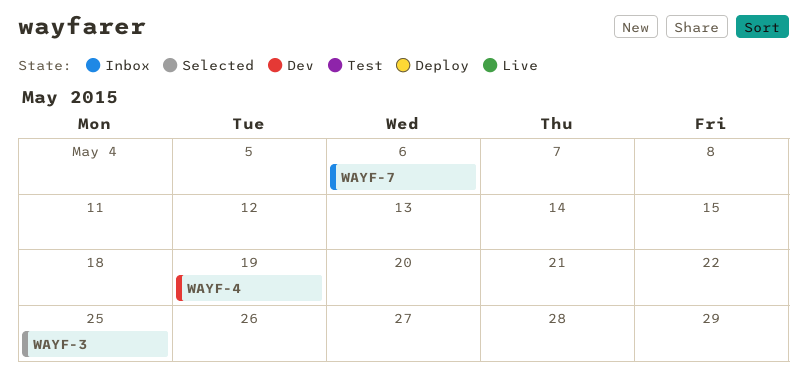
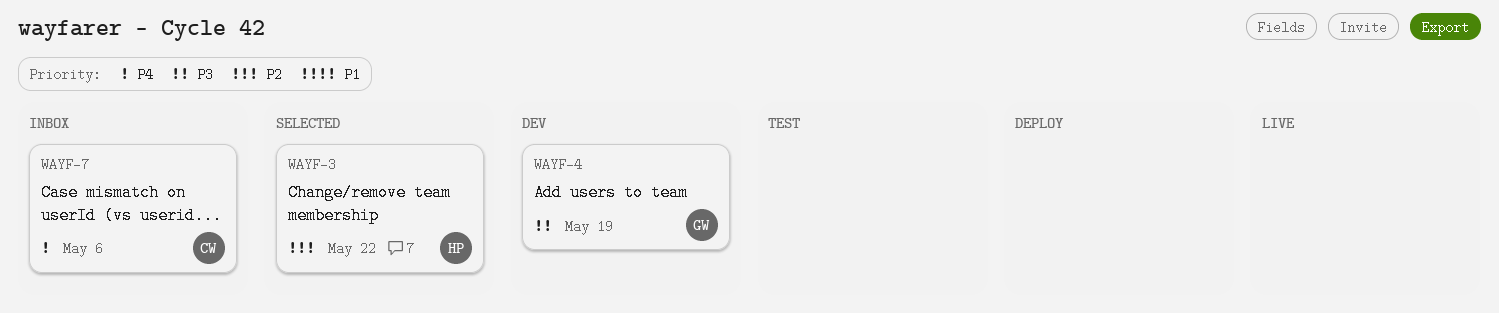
WAYF-3, due: May 25 -> May 22

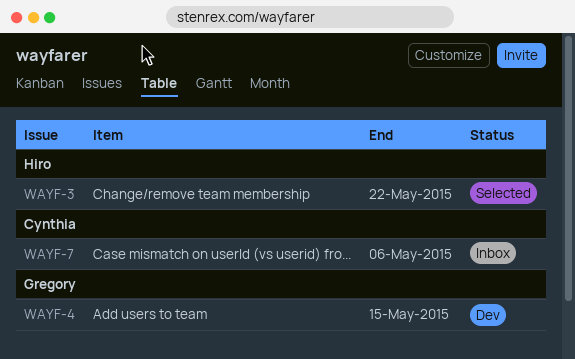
WAYF-4, due: May 19 -> May 15

